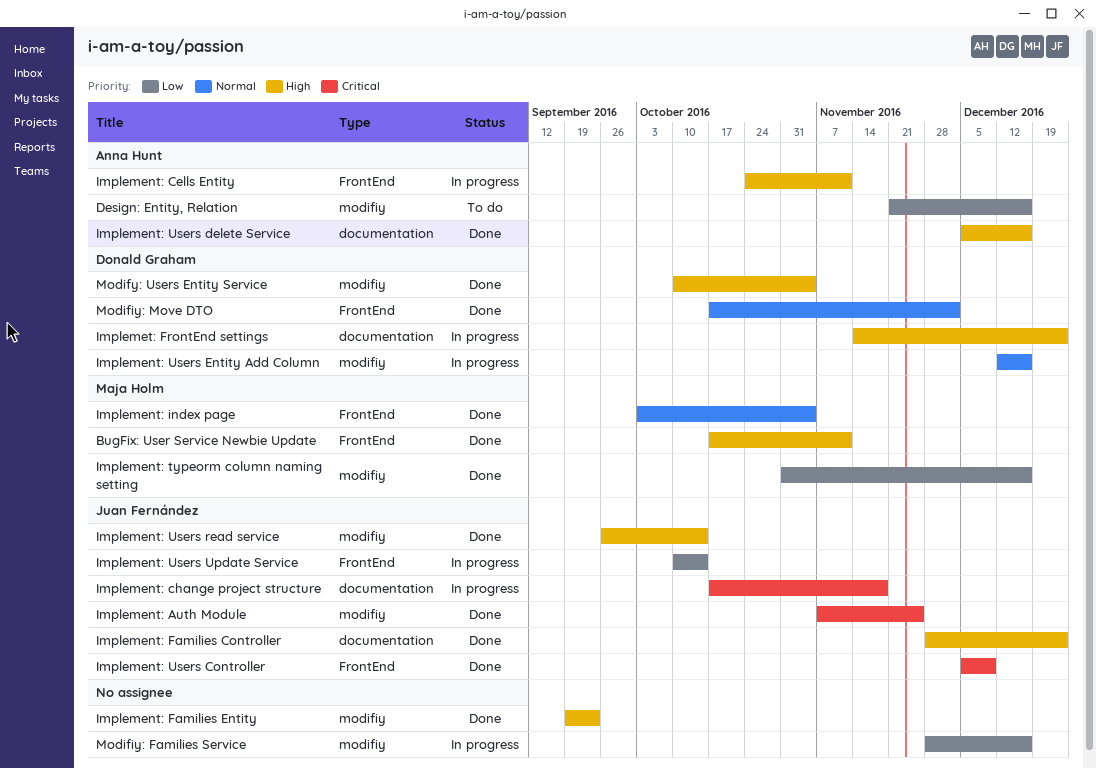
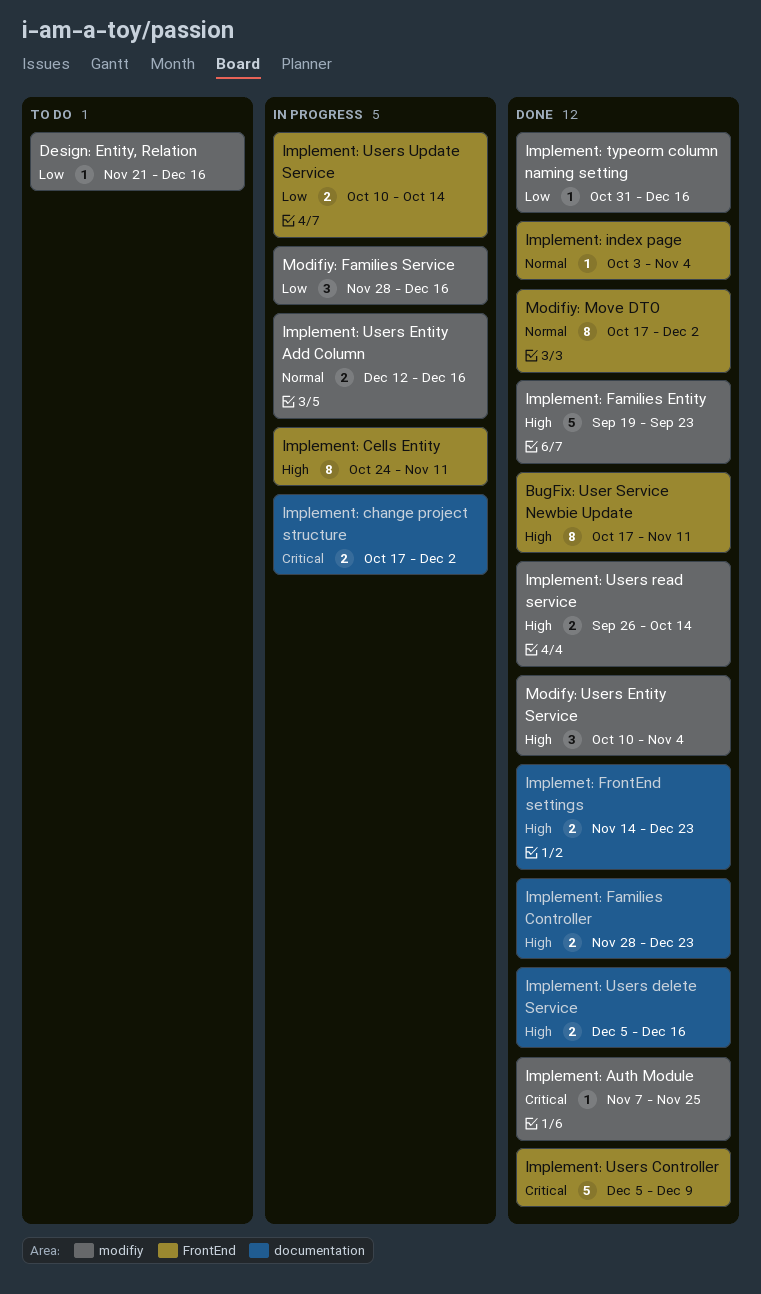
Implement: change project structure, due: Nov 18 -> Dec 2
Implemet: FrontEnd settings, status: In progress -> Done

